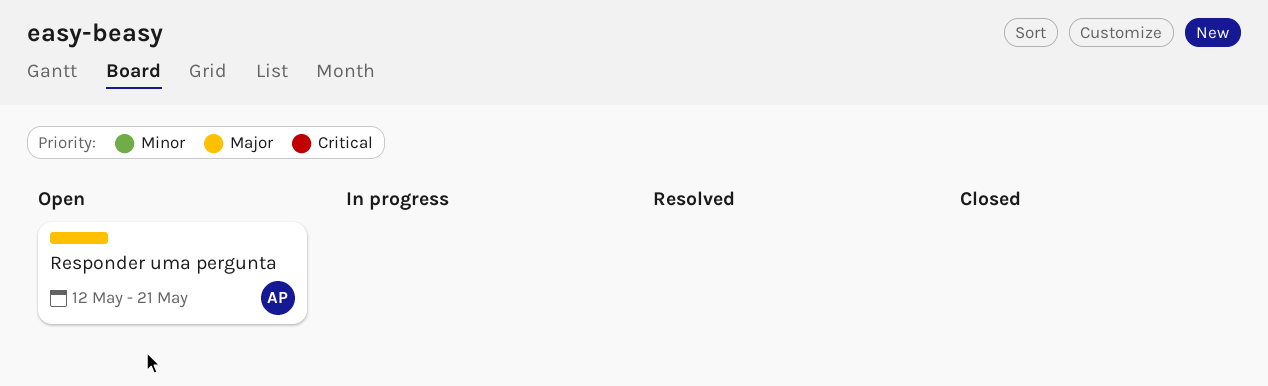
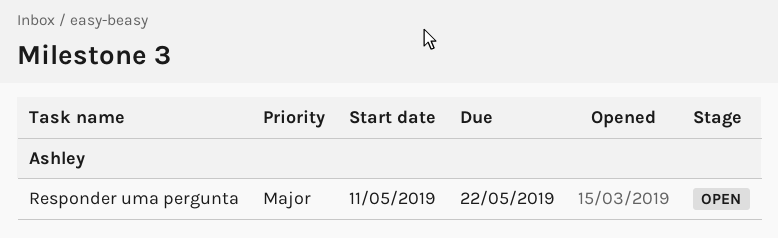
Responder uma pergunta, start: May 12 -> May 11
Responder uma pergunta, due: May 21 -> May 22

